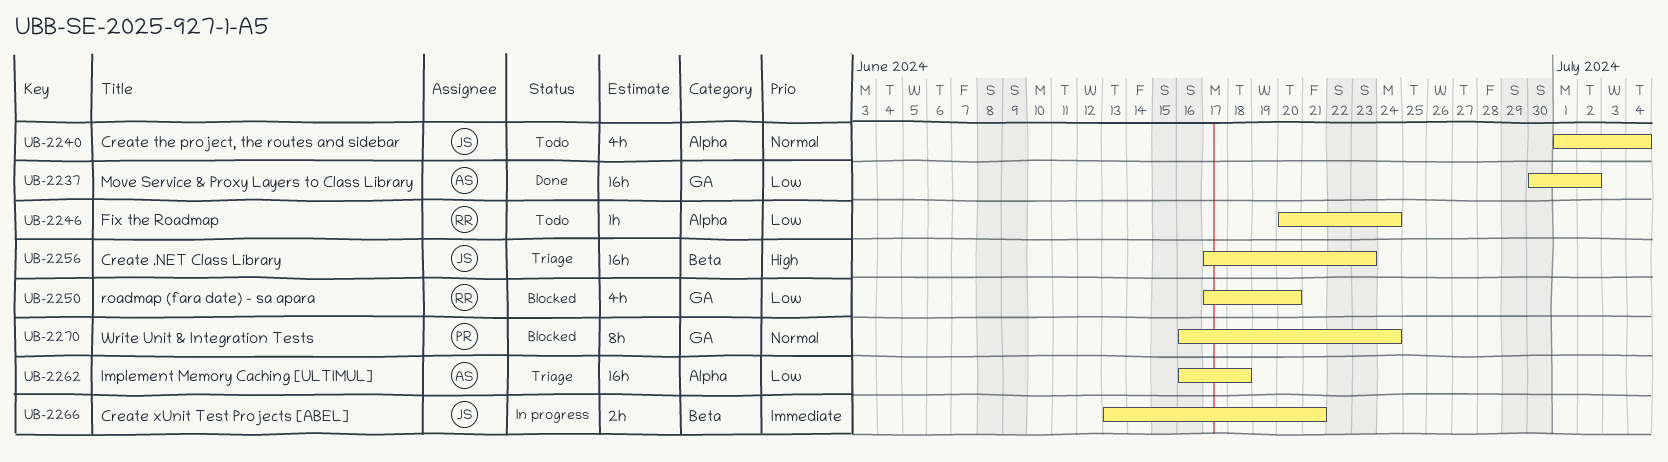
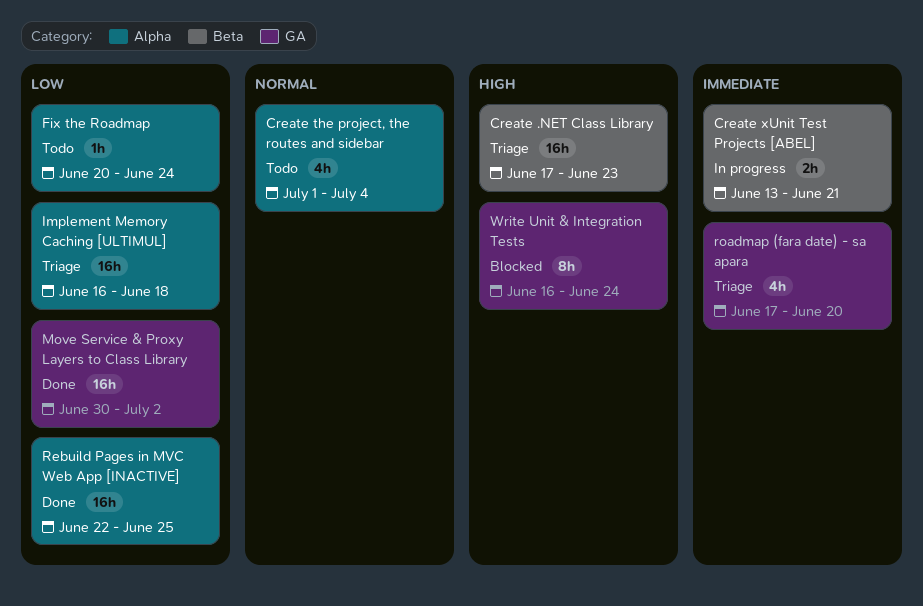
Rebuild Pages in MVC Web App [INACTIVE]: none -> present
roadmap (fara date) - sa apara, status: Blocked -> Triage
roadmap (fara date) - sa apara, priority: Low -> Immediate
Write Unit & Integration Tests, priority: Normal -> High

